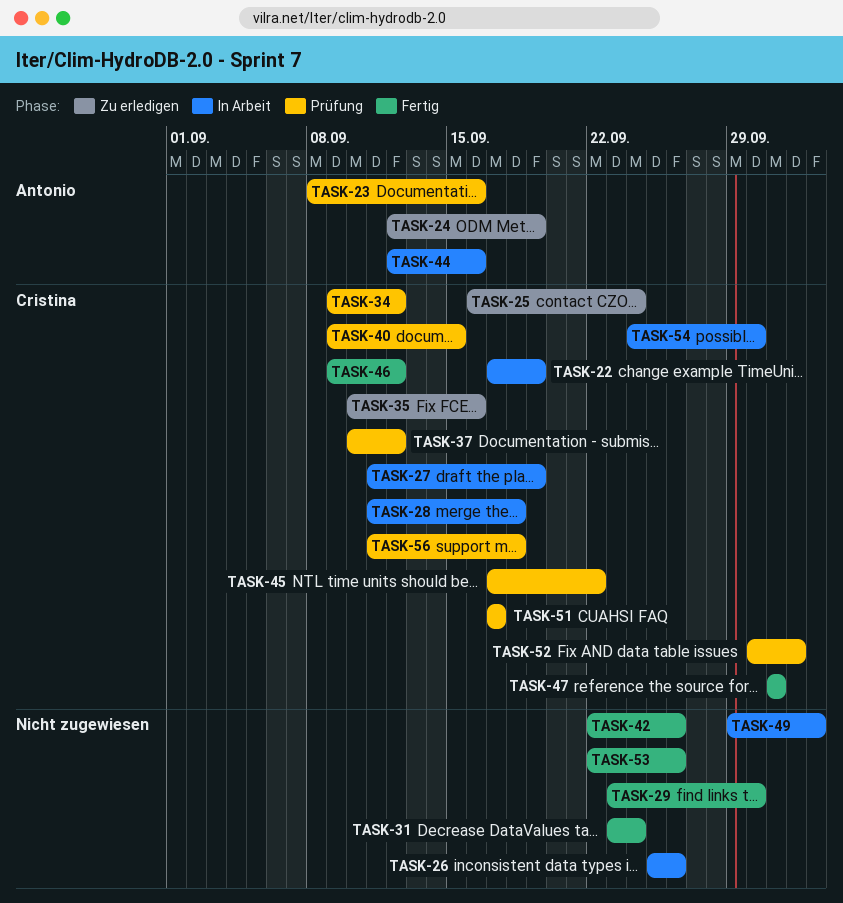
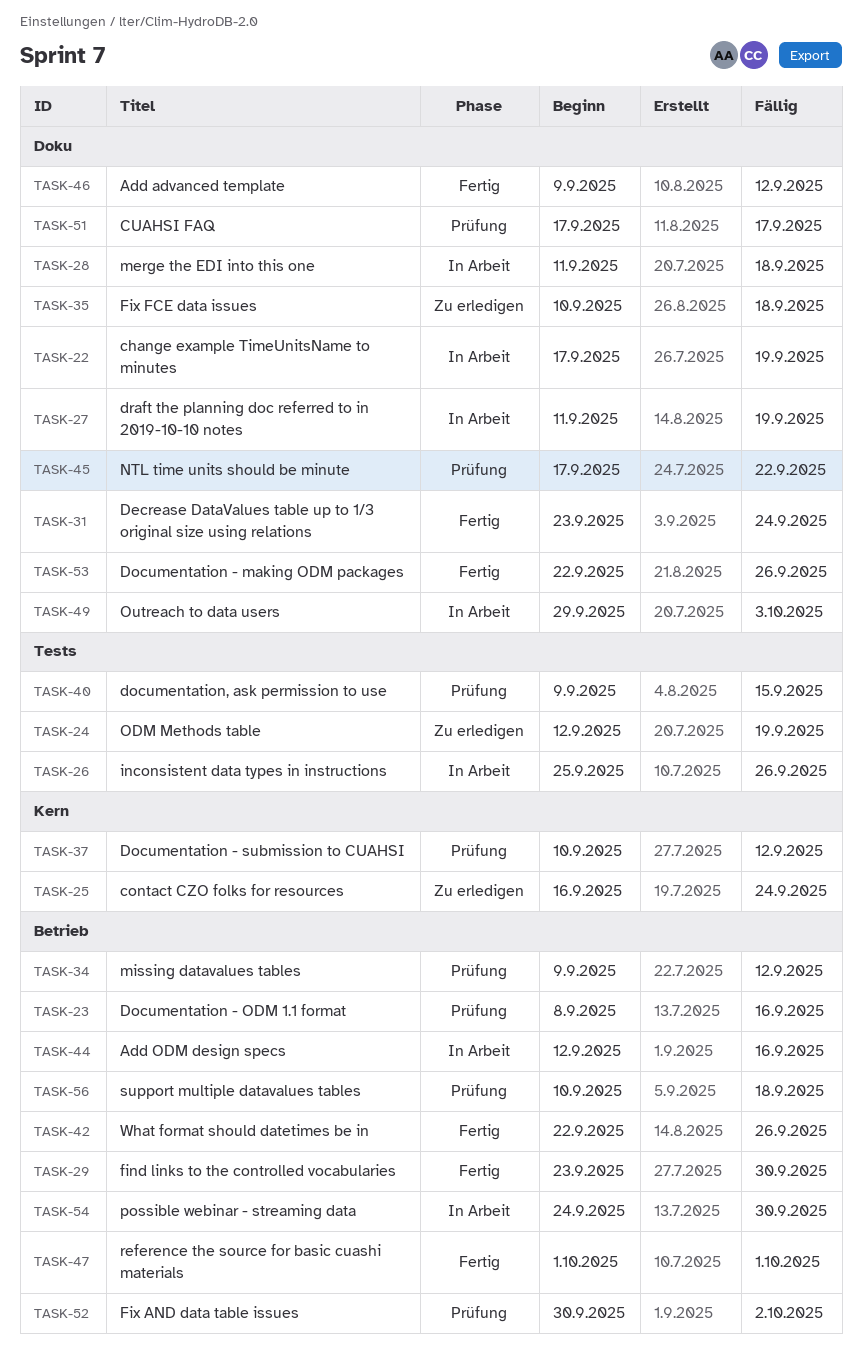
TASK-35, due: Sep 16 -> Sep 18
TASK-56, start: Sep 11 -> Sep 10

